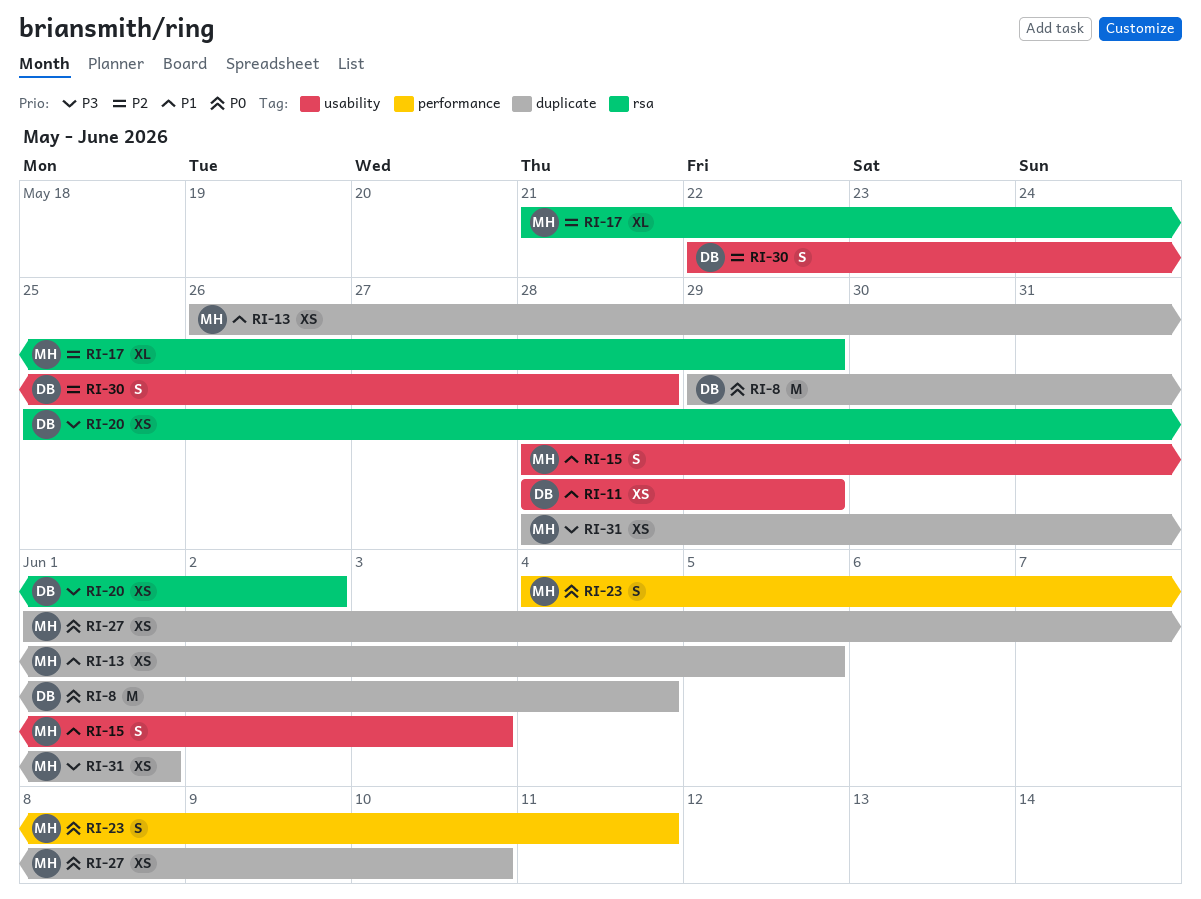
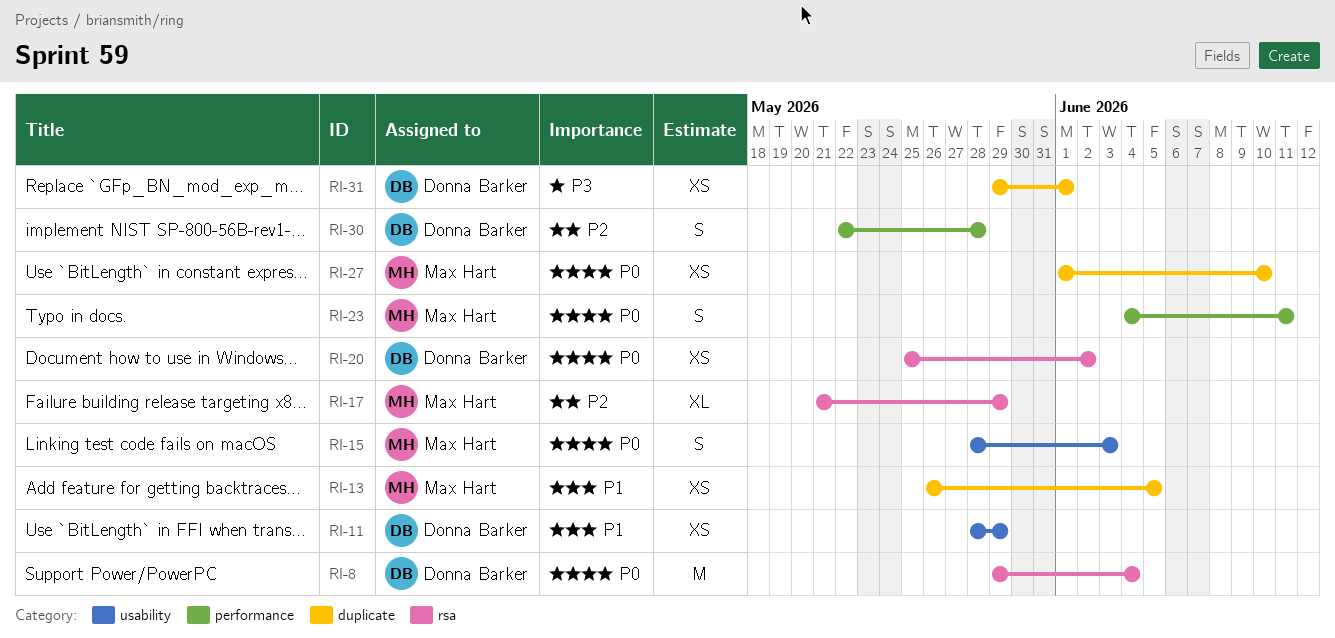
RI-8, label: duplicate -> rsa
RI-15, priority: P1 -> P0
RI-20, priority: P3 -> P0
RI-30, label: usability -> performance
RI-31, owner: Max Hart -> Donna Barker
RI-31, start: May 28 -> May 29

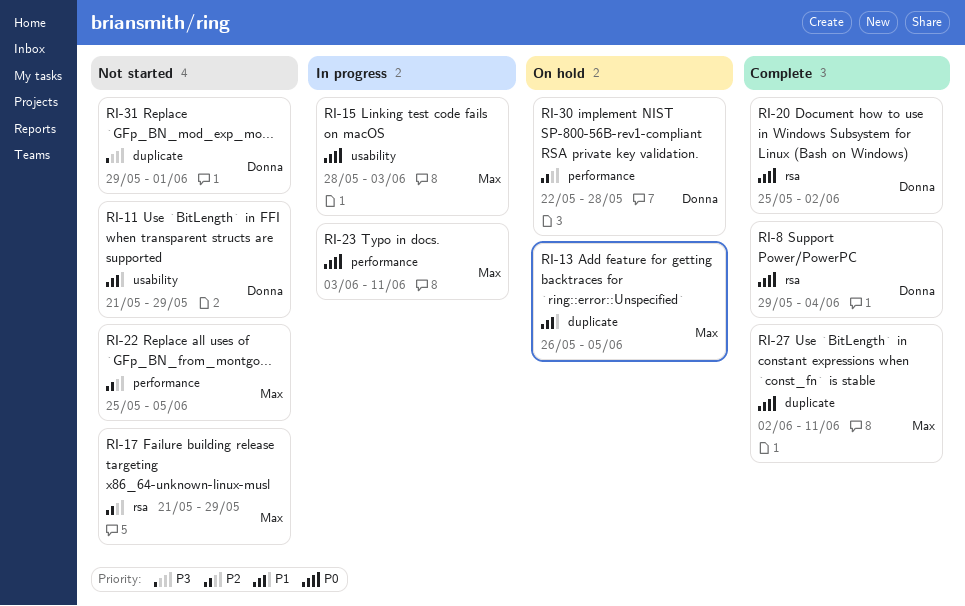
RI-11, start: May 28 -> May 21
RI-22: none -> present
RI-23, start: Jun 4 -> Jun 3
RI-27, start: Jun 1 -> Jun 2
RI-27, due: Jun 10 -> Jun 11

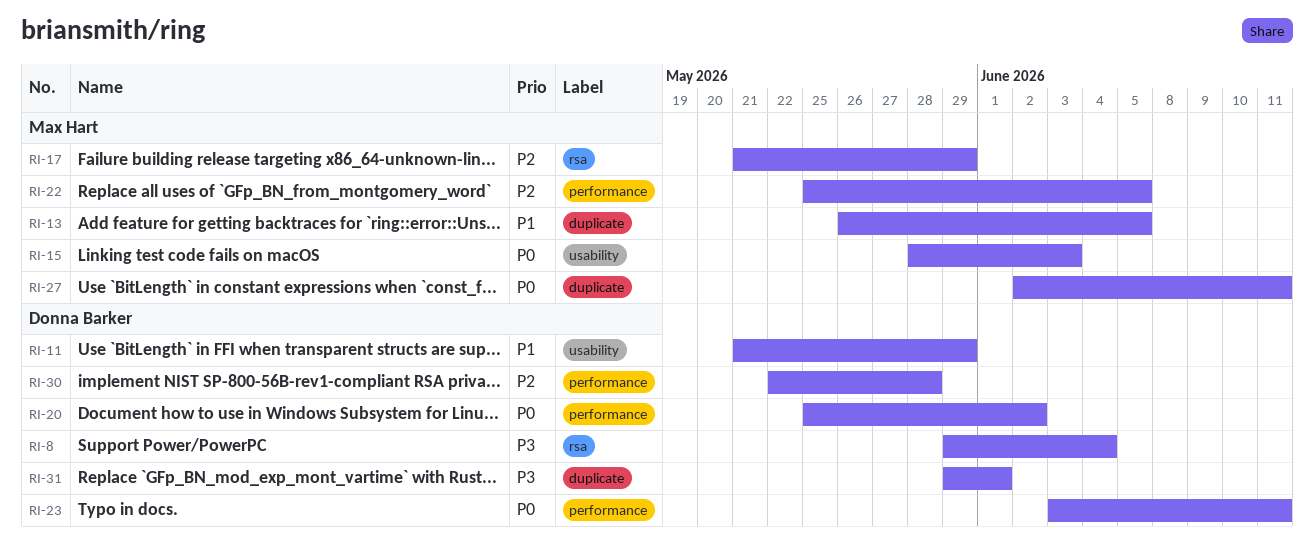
RI-8, priority: P0 -> P3
RI-20, label: rsa -> performance
RI-23, owner: Max Hart -> Donna Barker

